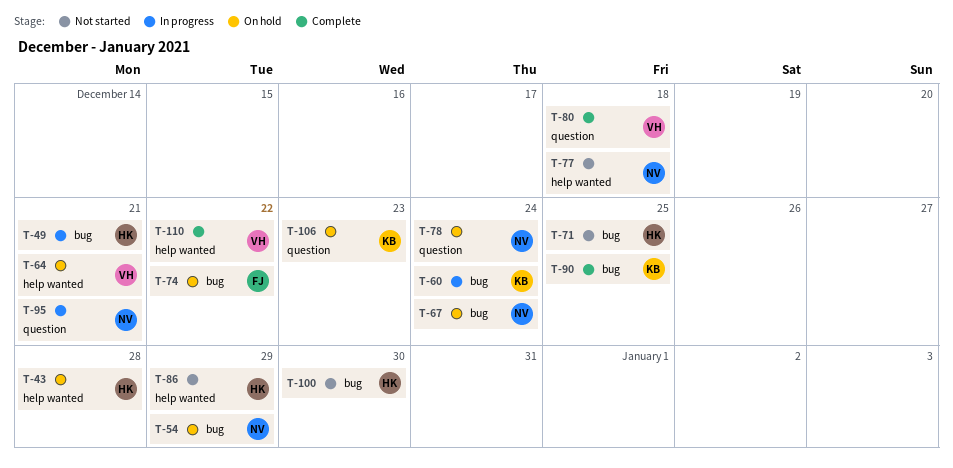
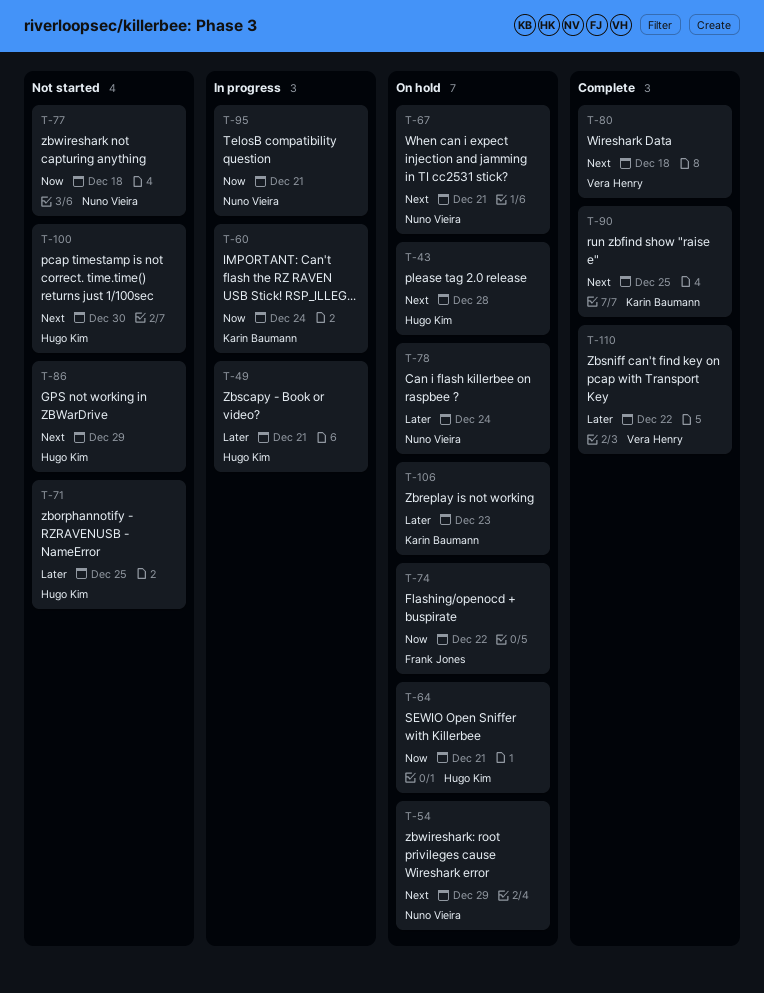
T-64, owner: Vera Henry -> Hugo Kim
T-67, due: Dec 24 -> Dec 21

